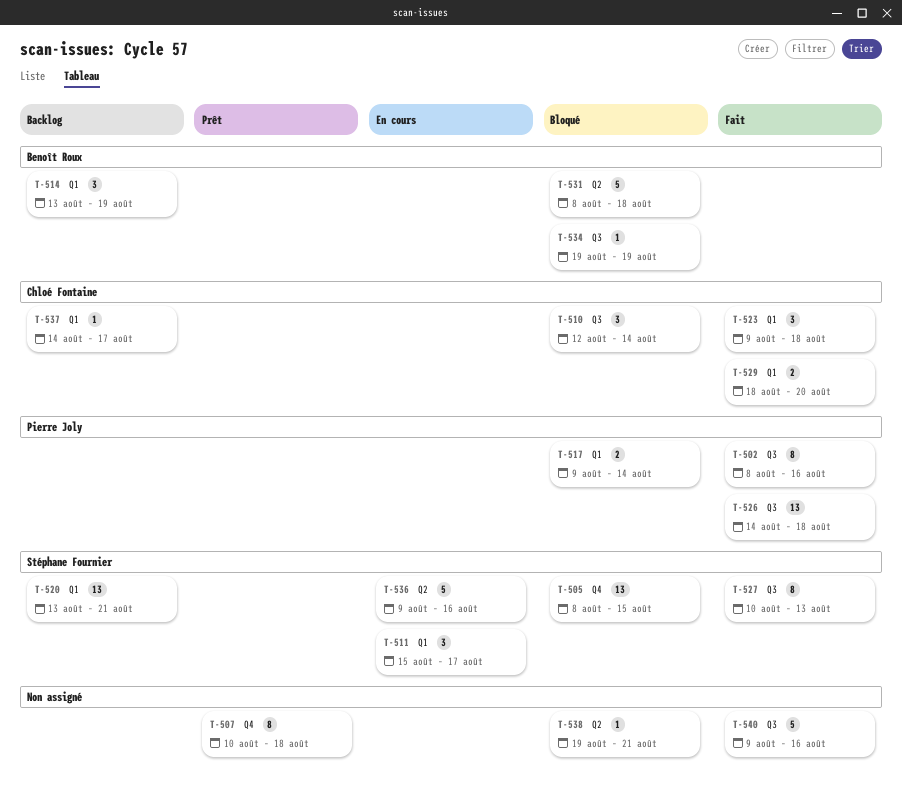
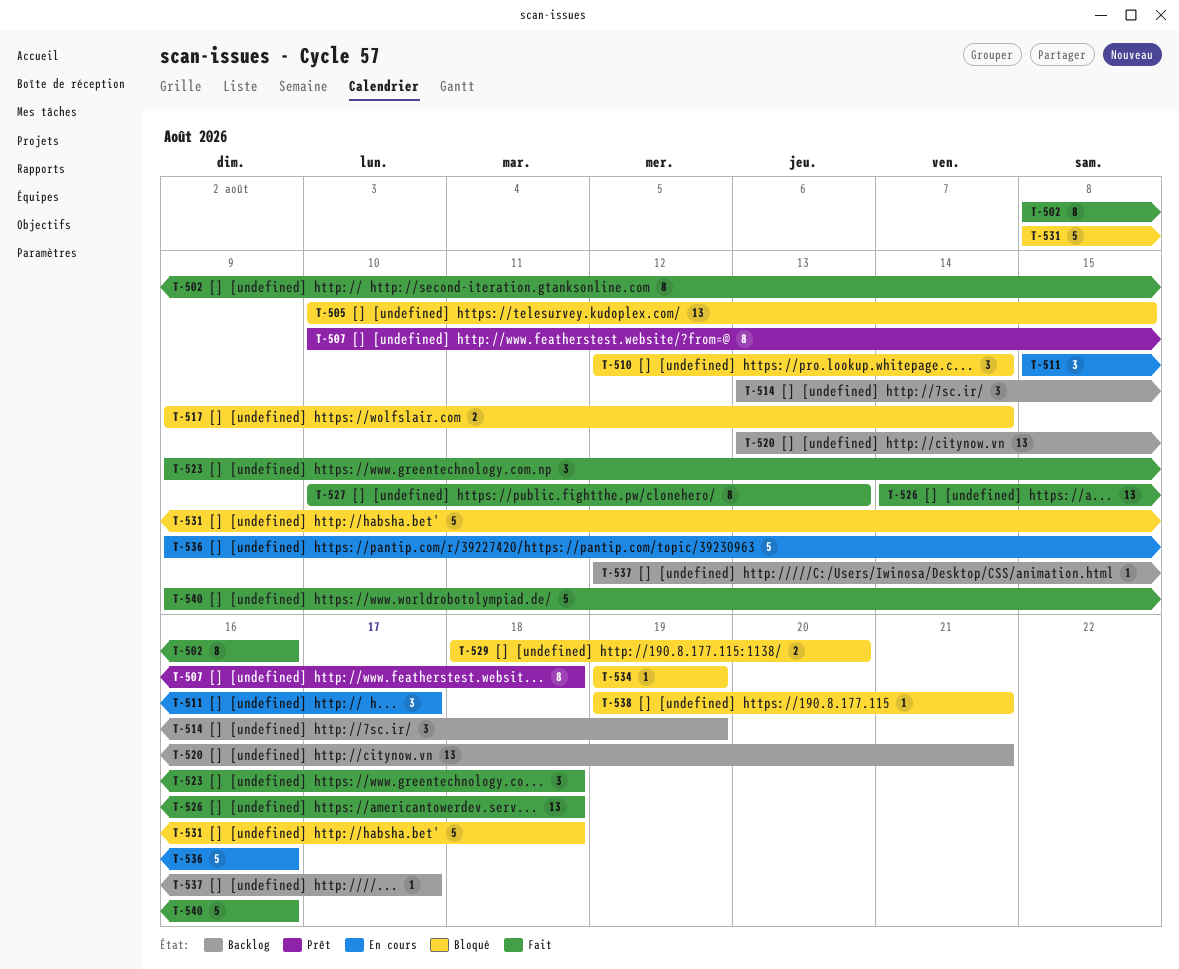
T-505, start: Aug 8 -> Aug 10
T-529, status: Fait -> Bloqué
T-537, start: Aug 14 -> Aug 12

